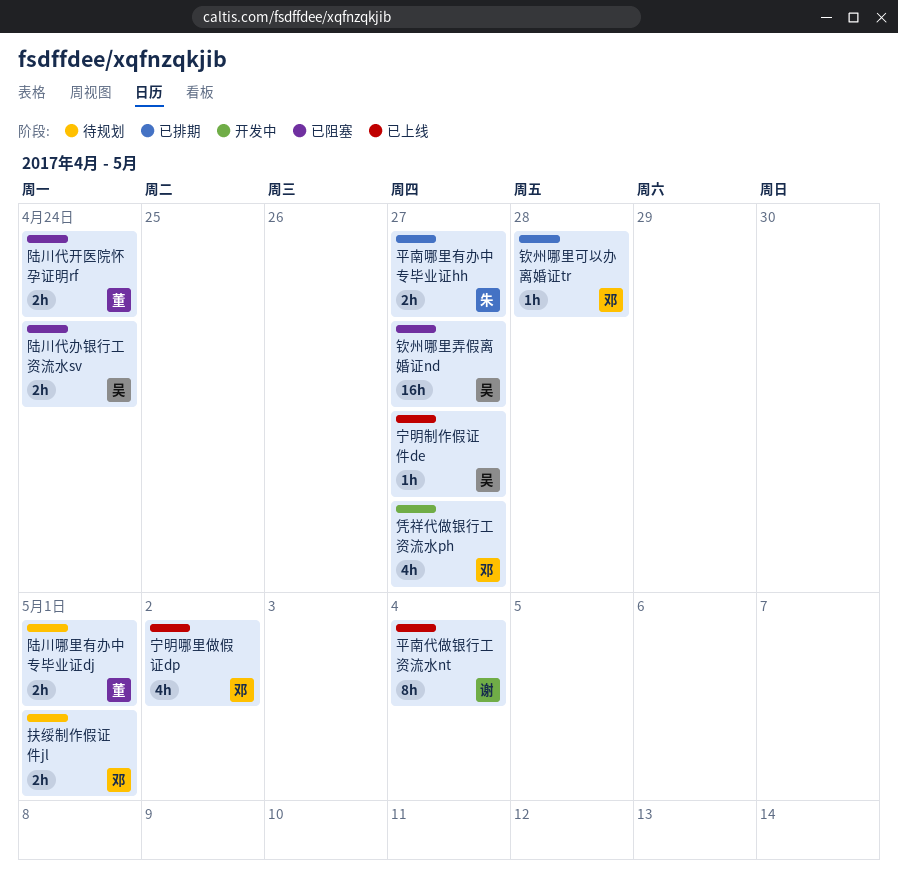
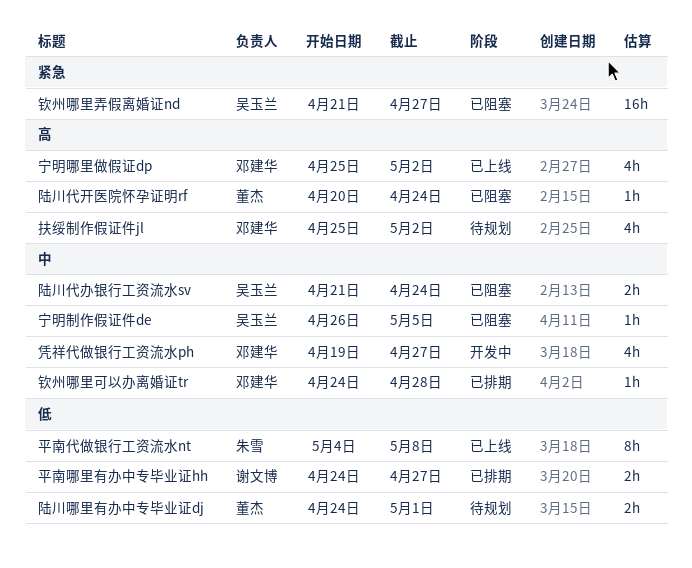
宁明制作假证件de, status: 已上线 -> 已阻塞
宁明制作假证件de, due: Apr 27 -> May 5
平南代做银行工资流水nt, owner: 谢文博 -> 朱雪
平南代做银行工资流水nt, due: May 4 -> May 8
平南哪里有办中专毕业证hh, owner: 朱雪 -> 谢文博
扶绥制作假证件jl, estimate: 2h -> 4h
扶绥制作假证件jl, due: May 1 -> May 2
陆川代开医院怀孕证明rf, estimate: 2h -> 1h

